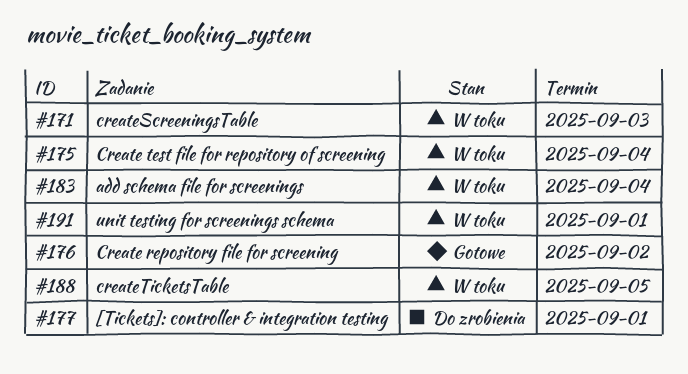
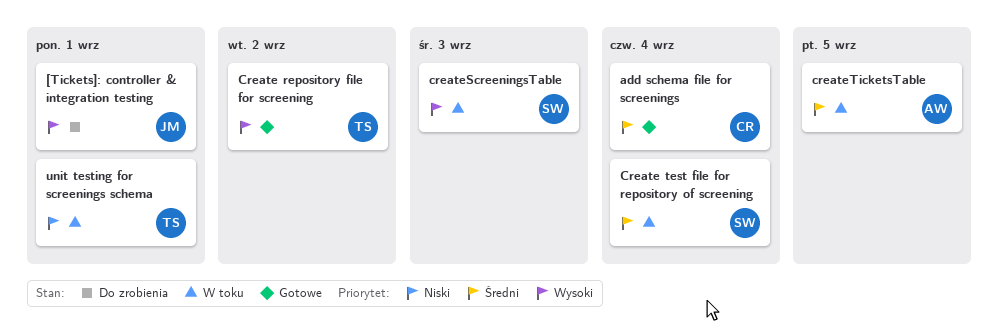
add schema file for screenings, status: W toku -> Gotowe

